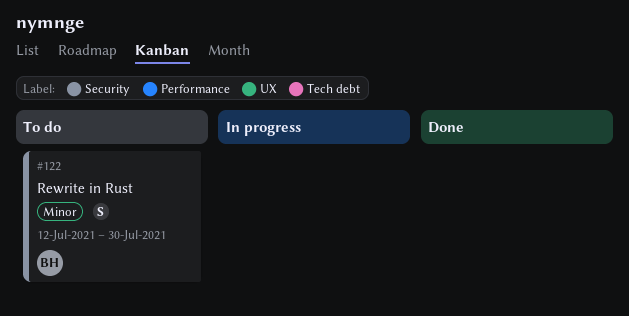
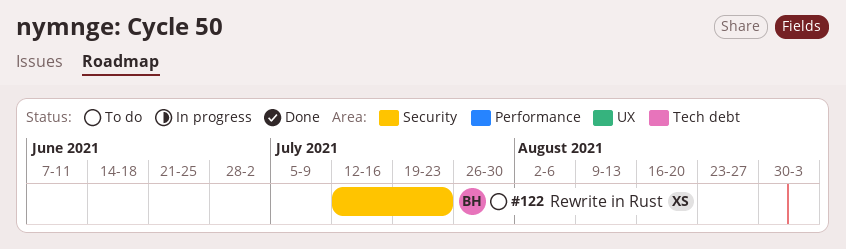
#122, estimate: S -> XS
#122, due: Jul 30 -> Jul 23

